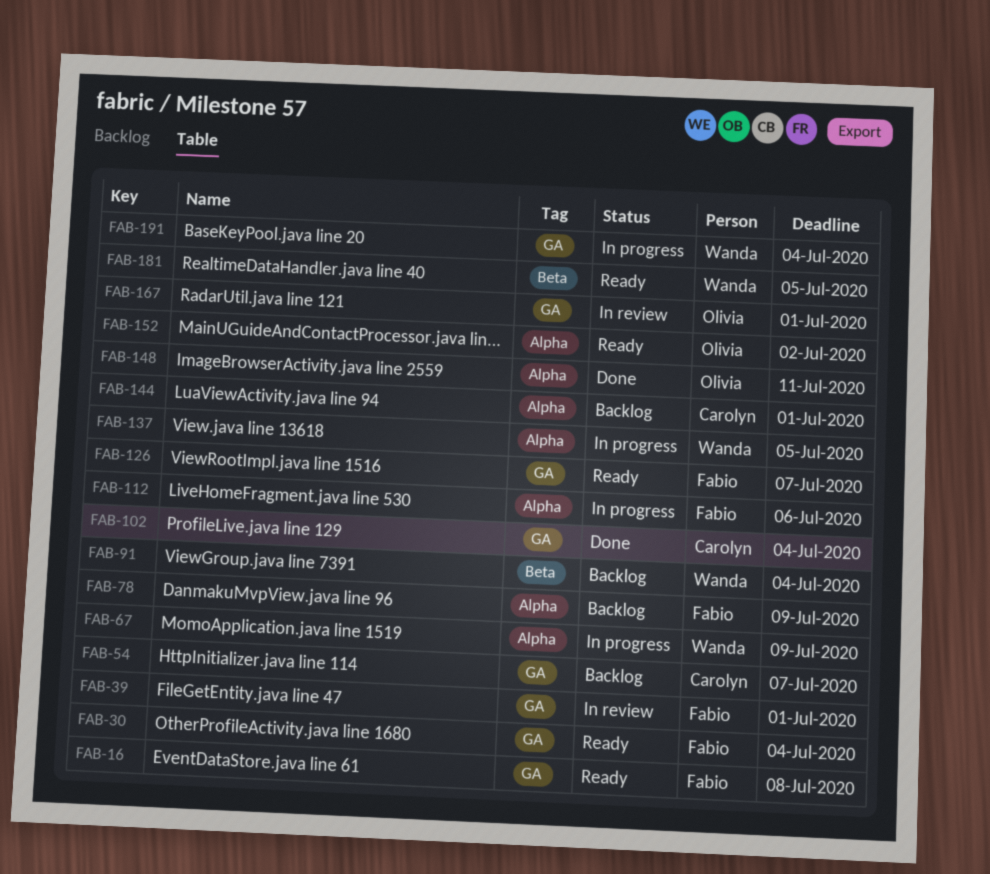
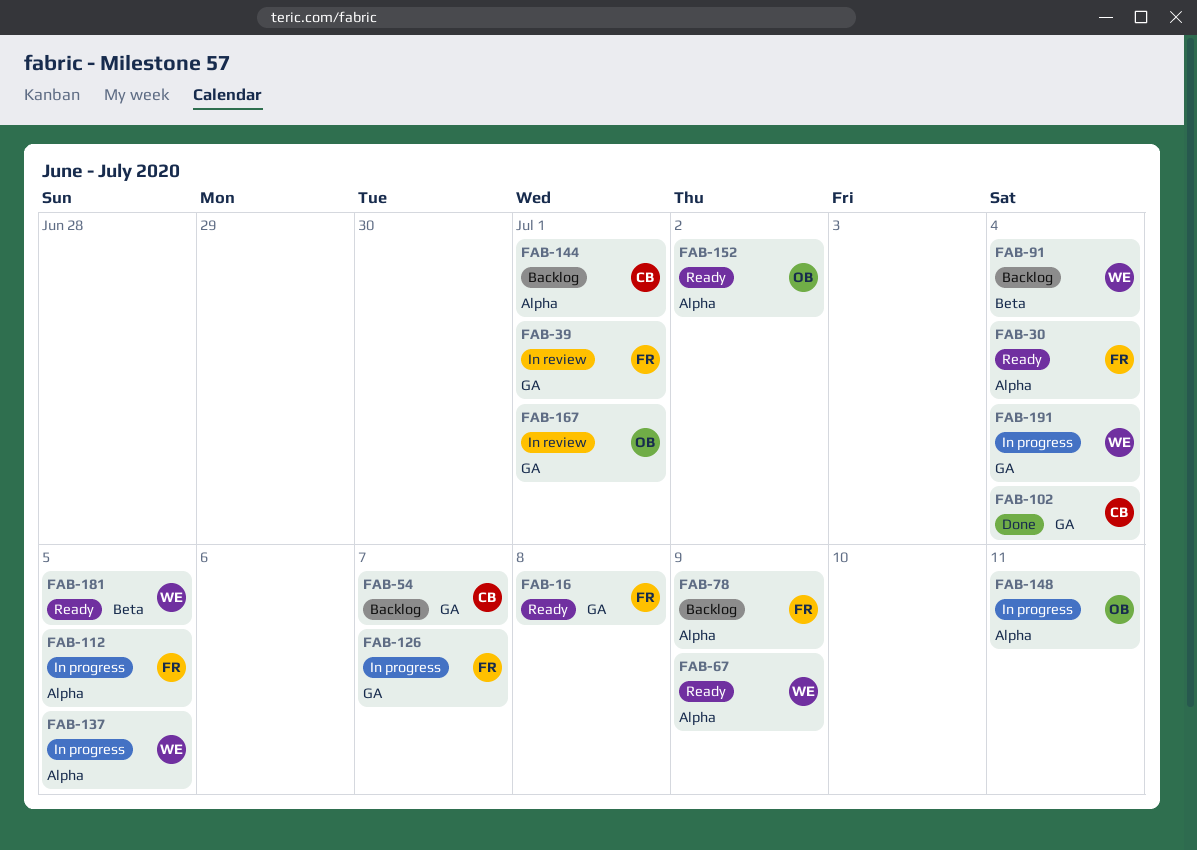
FAB-30, label: GA -> Alpha
FAB-67, status: In progress -> Ready
FAB-112, due: Jul 6 -> Jul 5
FAB-126, status: Ready -> In progress
FAB-148, status: Done -> In progress

